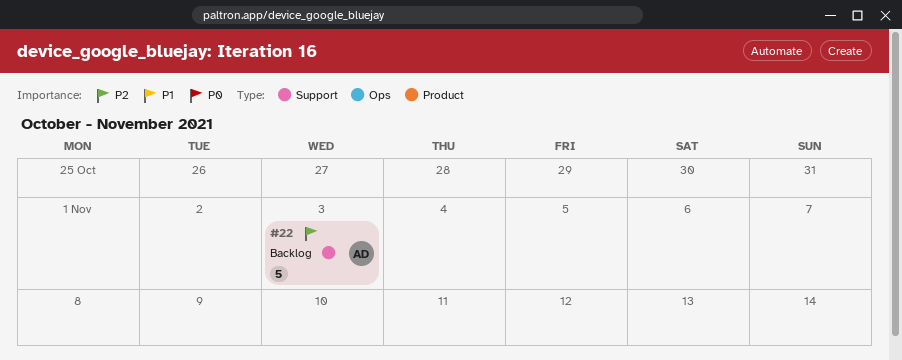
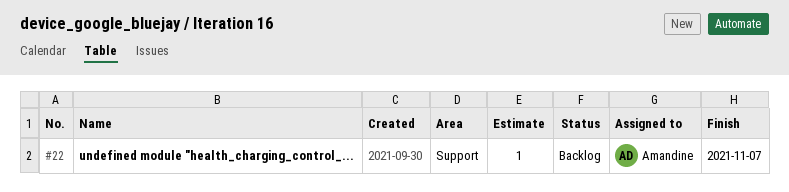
#22, estimate: 5 -> 1
#22, due: Nov 3 -> Nov 7

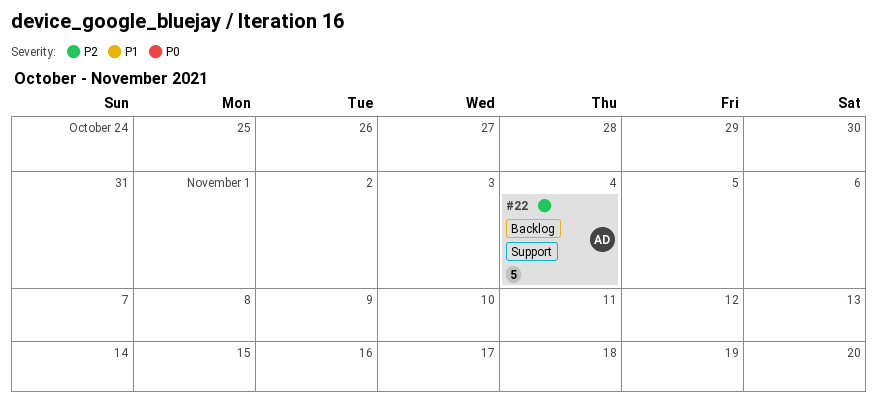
#22, estimate: 1 -> 5
#22, due: Nov 7 -> Nov 4

